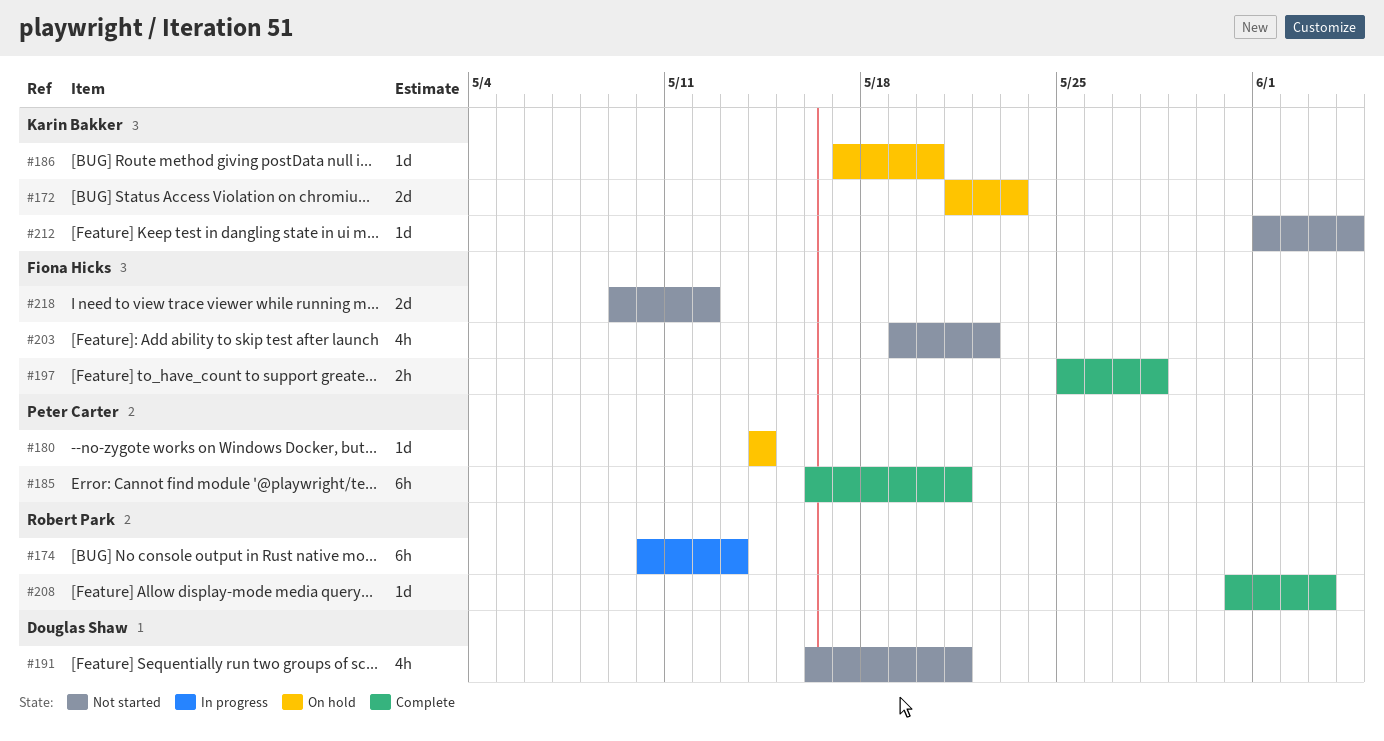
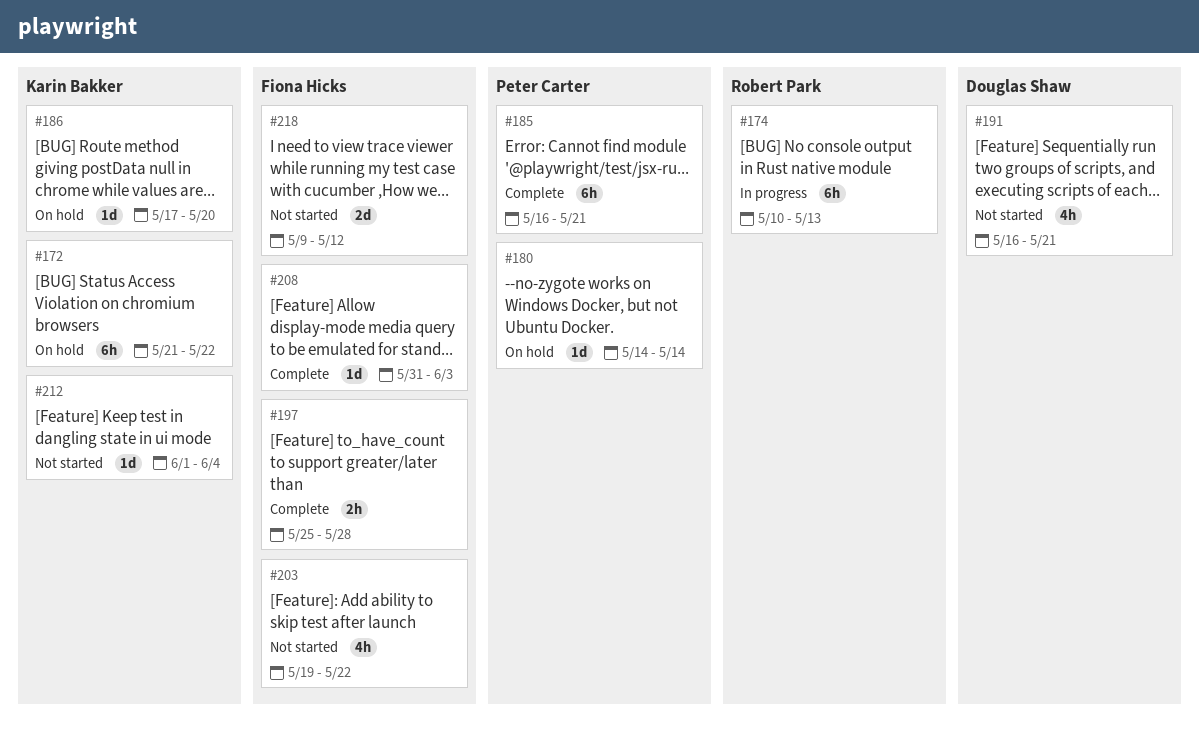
#172, estimate: 2d -> 6h
#172, due: May 23 -> May 22
#208, owner: Robert Park -> Fiona Hicks

